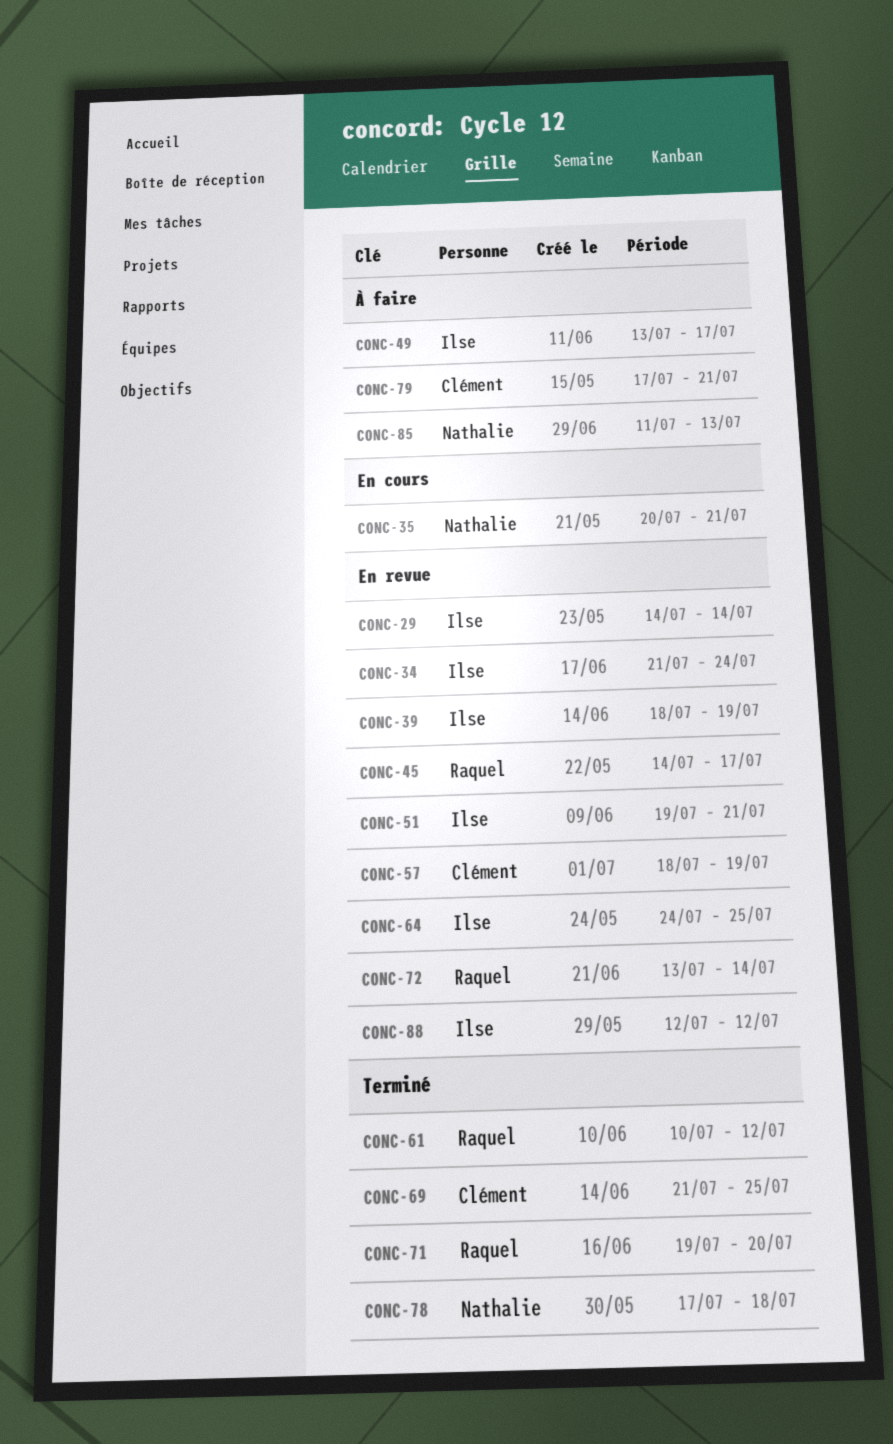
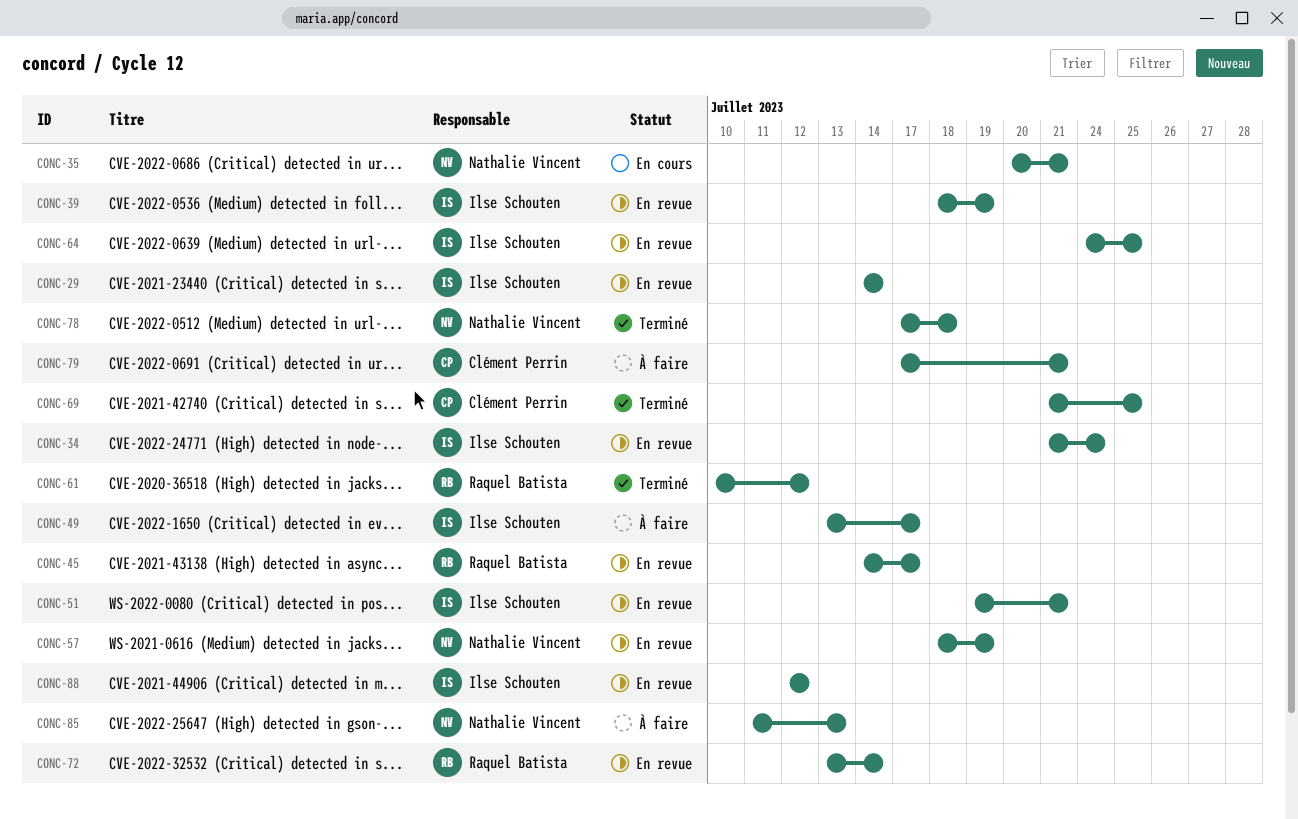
CONC-57, owner: Clément Perrin -> Nathalie Vincent
CONC-71: present -> none

